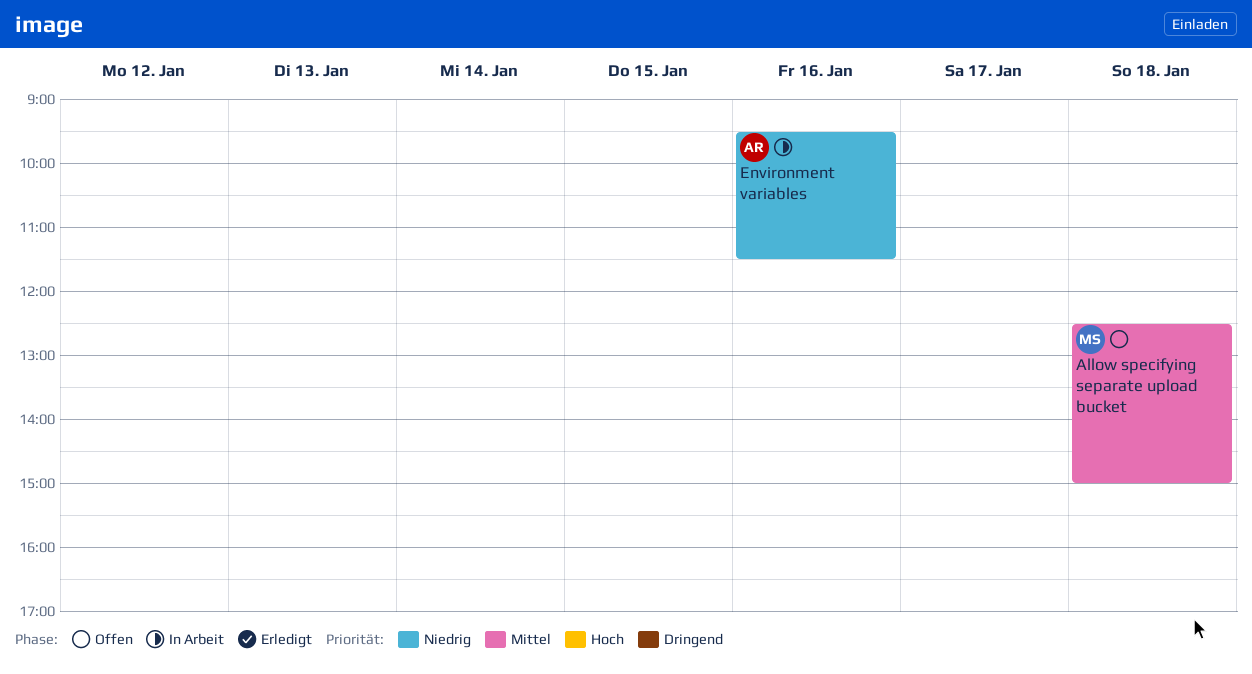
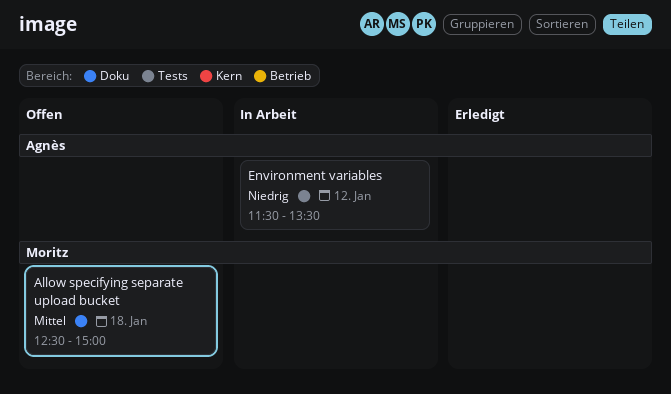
Environment variables, day: Jan 16 -> Jan 12
Environment variables, begins: 09:30 -> 11:30
Environment variables, ends: 11:30 -> 13:30

